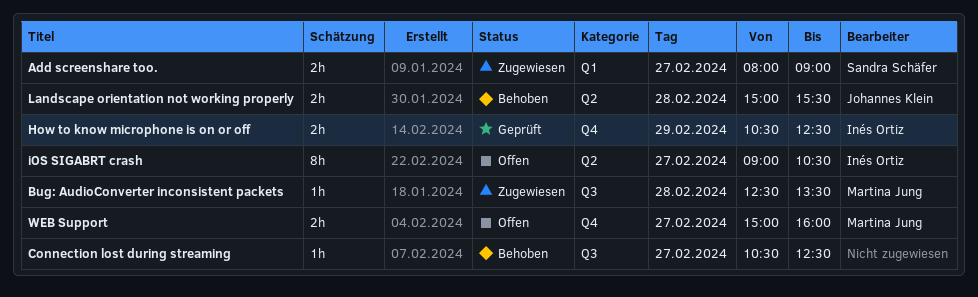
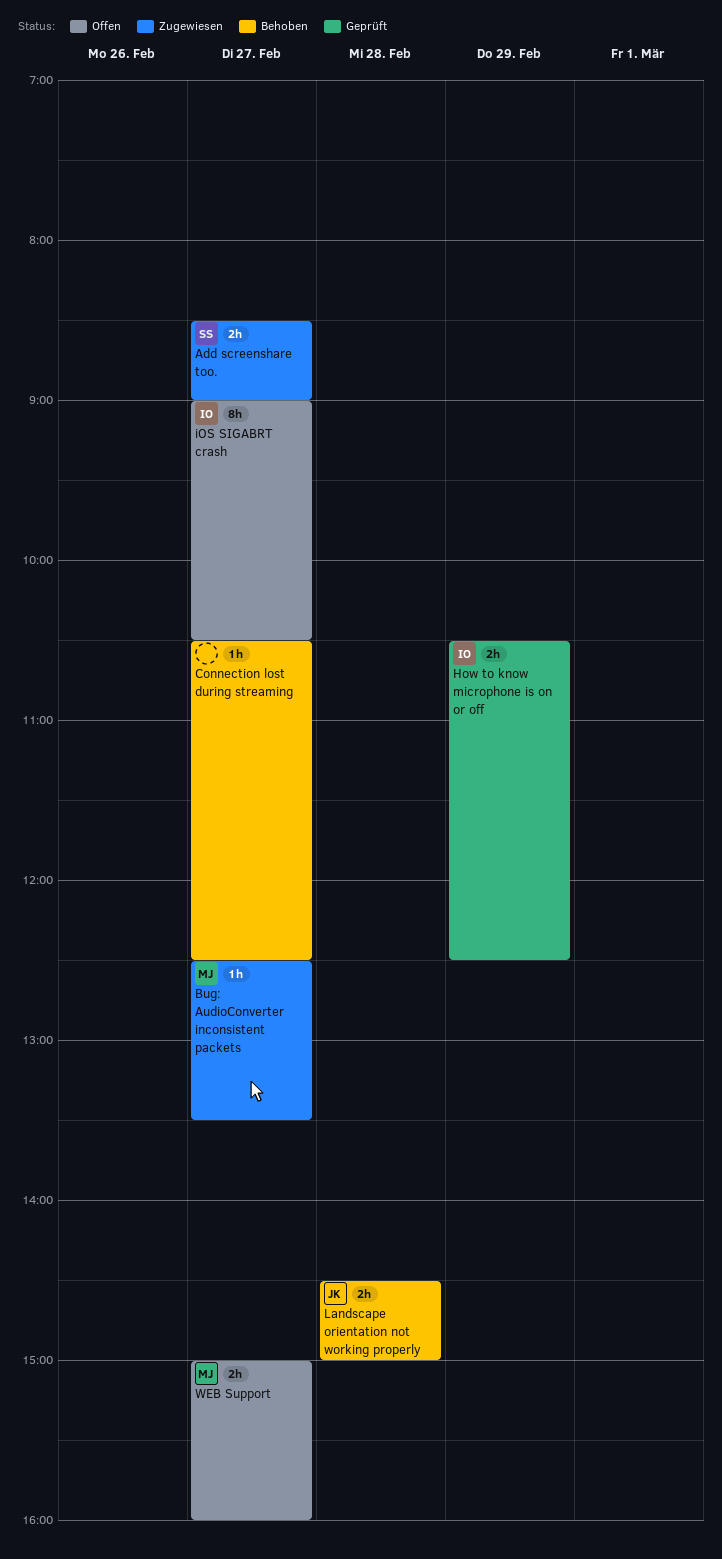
Add screenshare too., begins: 08:00 -> 08:30
Bug: AudioConverter inconsistent packets, day: Feb 28 -> Feb 27
Landscape orientation not working properly, begins: 15:00 -> 14:30
Landscape orientation not working properly, ends: 15:30 -> 15:00

